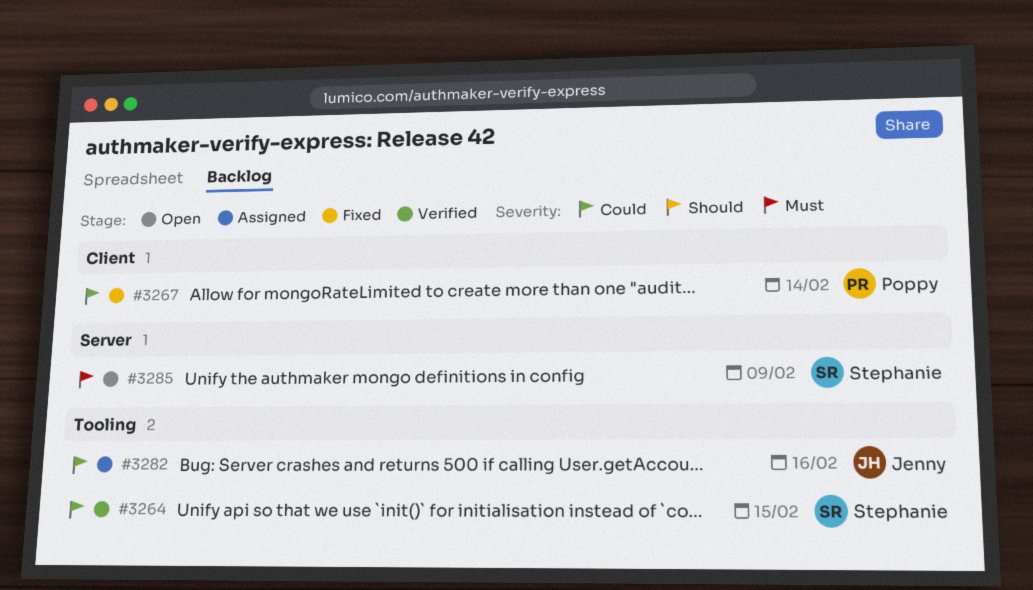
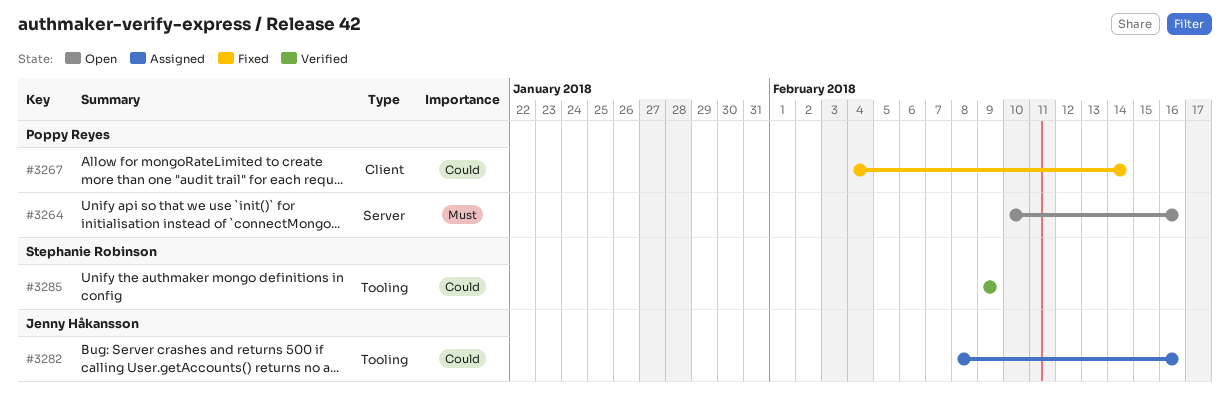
#3264, status: Verified -> Open
#3264, owner: Stephanie Robinson -> Poppy Reyes
#3264, priority: Could -> Must
#3264, label: Tooling -> Server
#3264, due: Feb 15 -> Feb 16
#3285, status: Open -> Verified
#3285, priority: Must -> Could
#3285, label: Server -> Tooling

